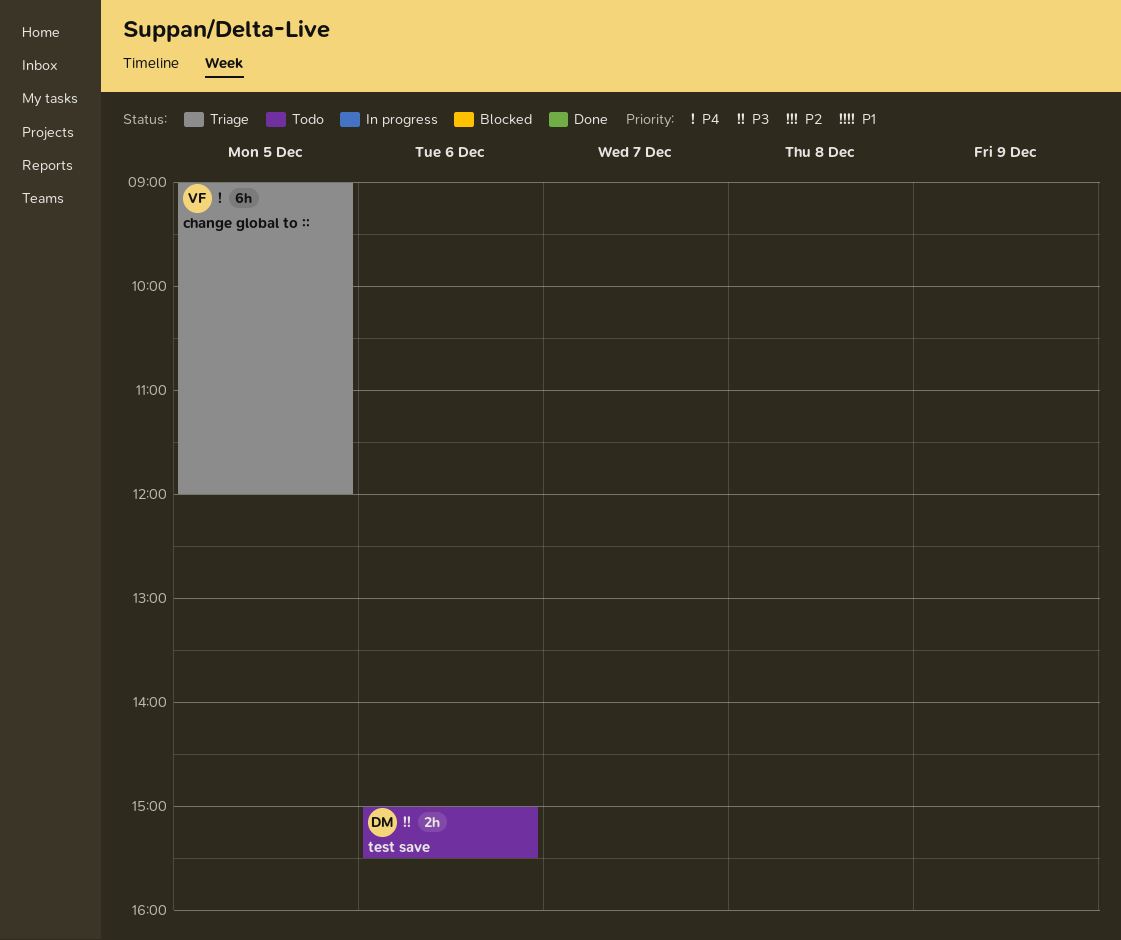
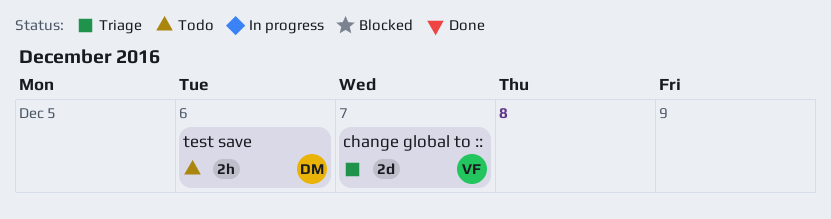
change global to ::, estimate: 6h -> 2d
change global to ::, day: Dec 5 -> Dec 7

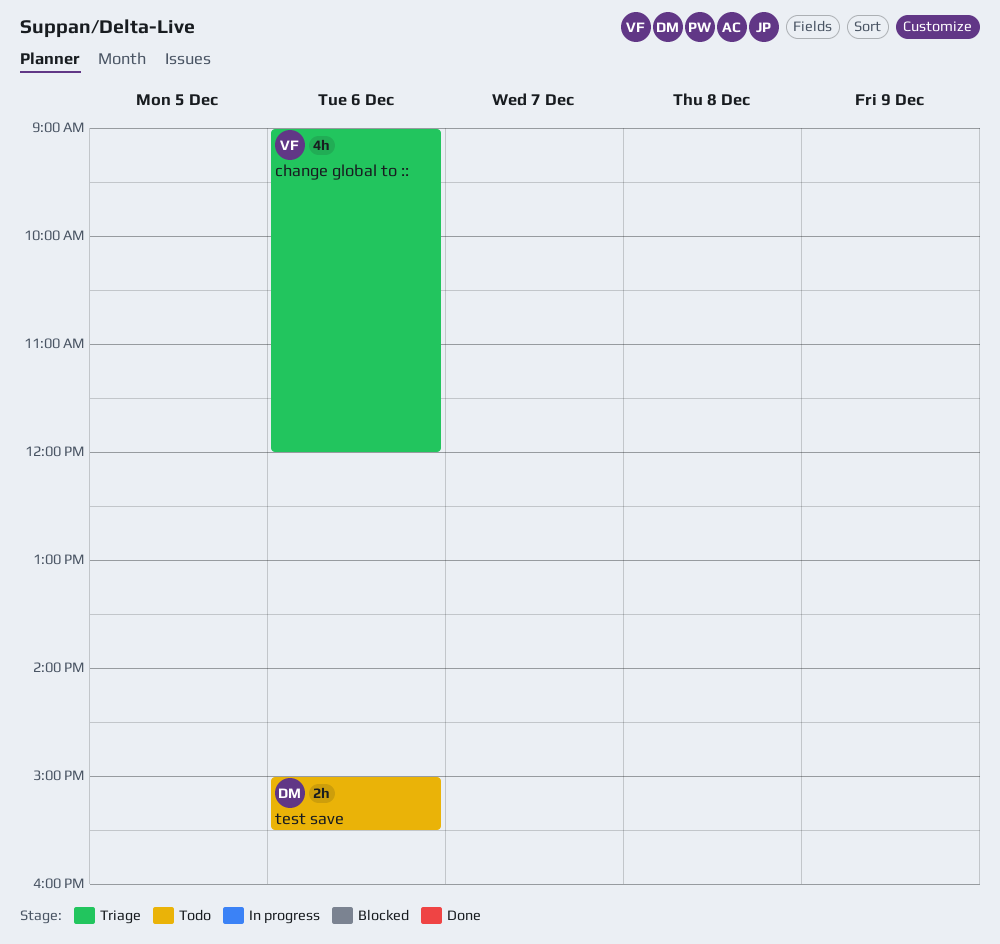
change global to ::, estimate: 2d -> 4h
change global to ::, day: Dec 7 -> Dec 6

